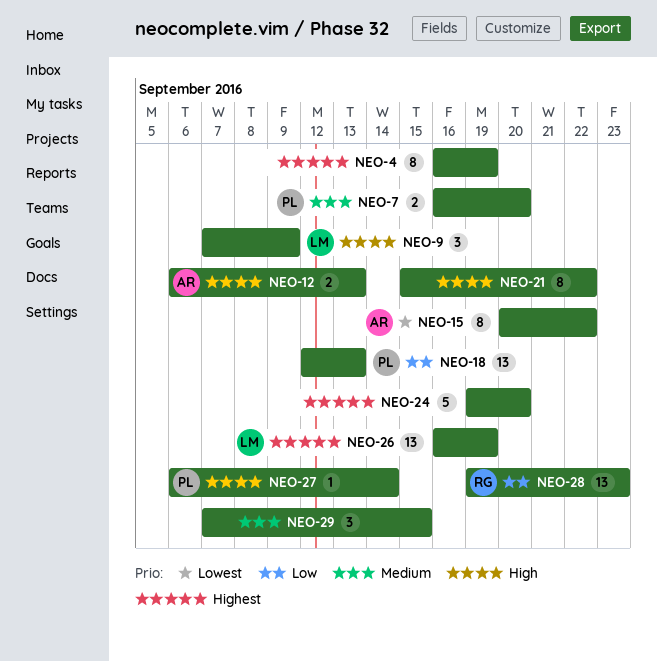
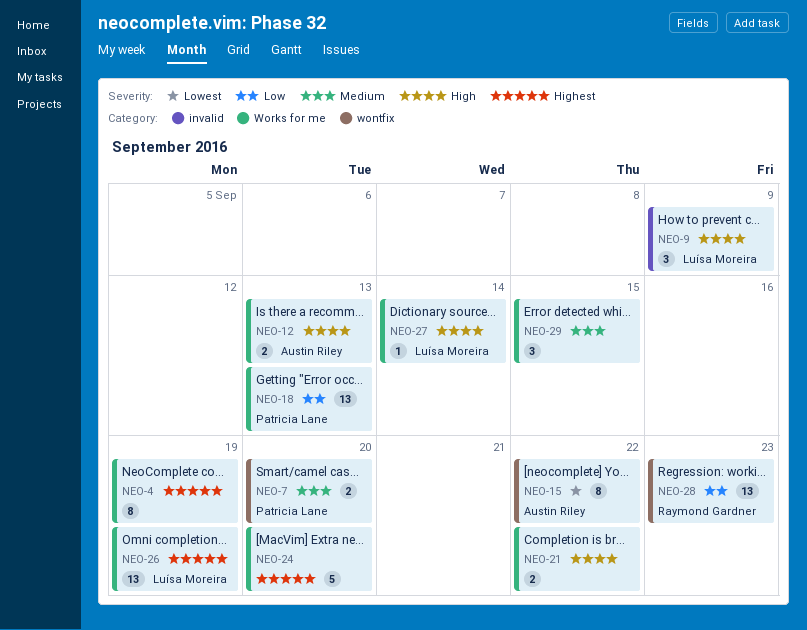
NEO-21, estimate: 8 -> 2
NEO-27, owner: Patricia Lane -> Luísa Moreira

